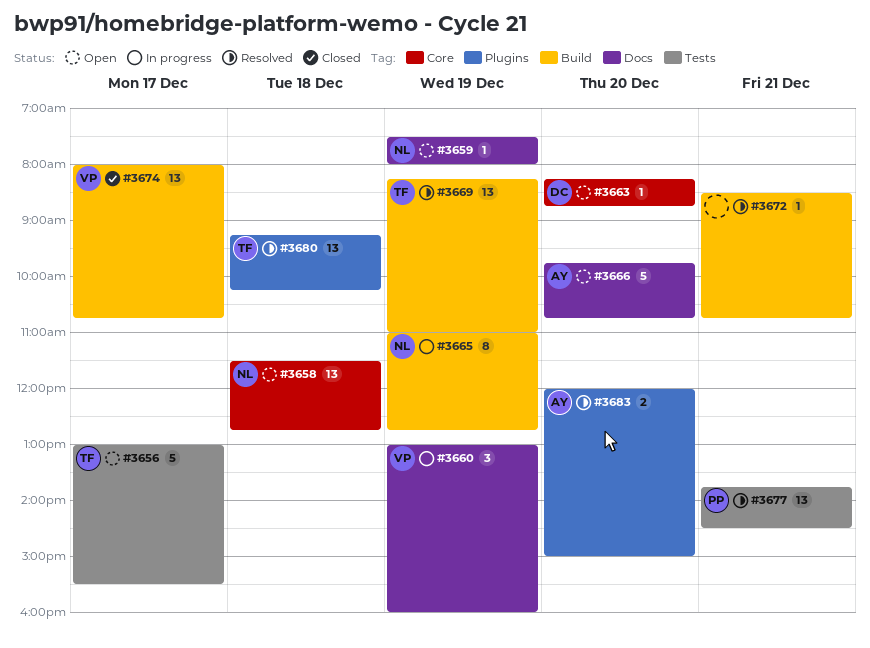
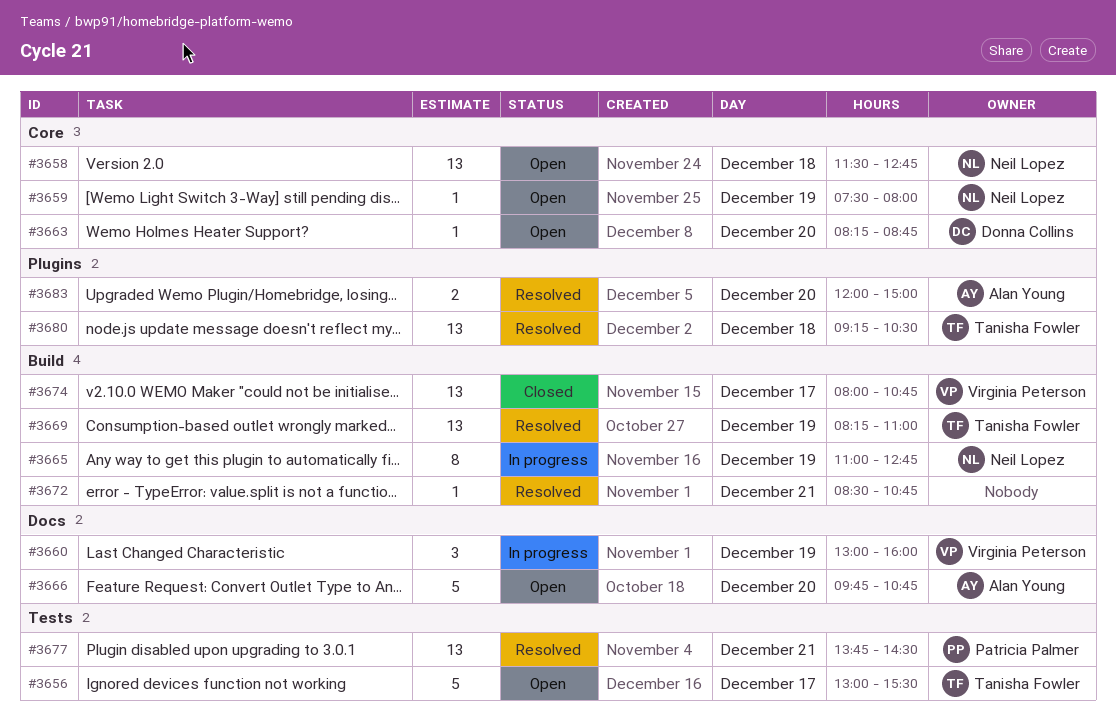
#3659, label: Docs -> Core
#3680, ends: 10:15 -> 10:30

